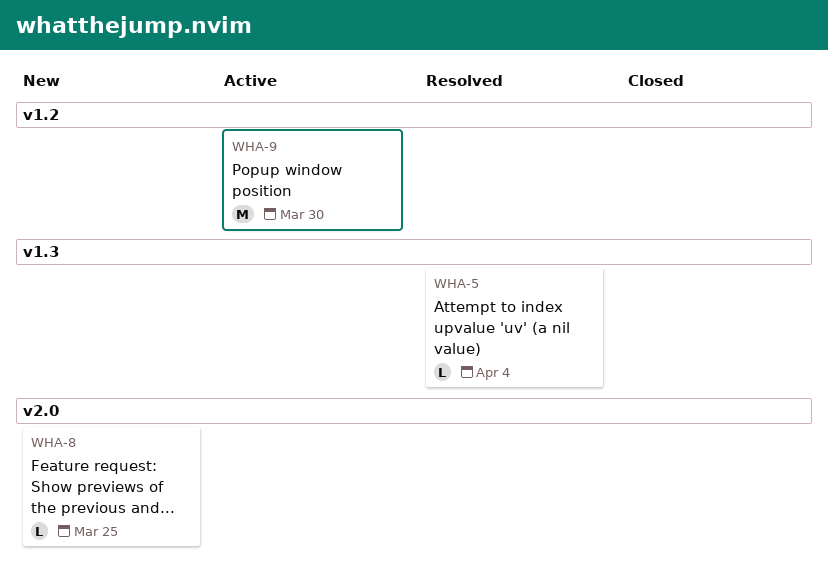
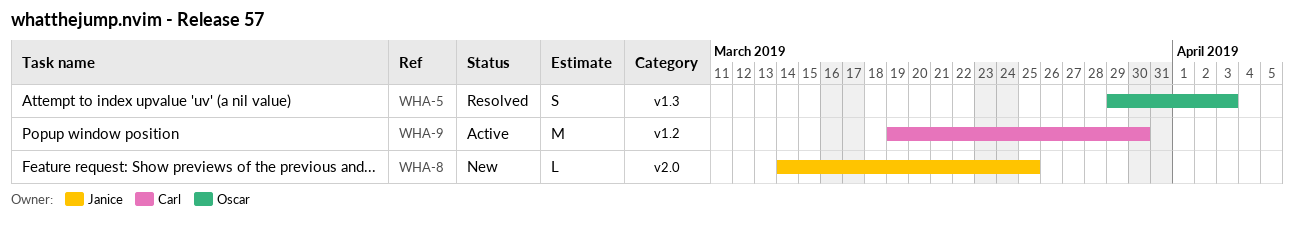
WHA-5, estimate: L -> S
WHA-5, due: Apr 4 -> Apr 3

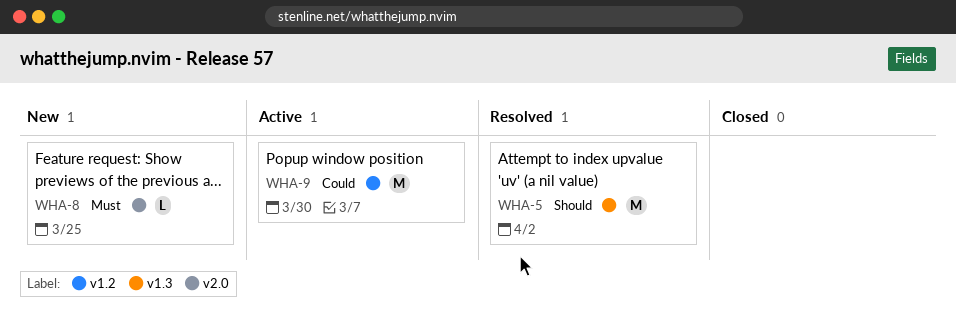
WHA-5, estimate: S -> M
WHA-5, due: Apr 3 -> Apr 2

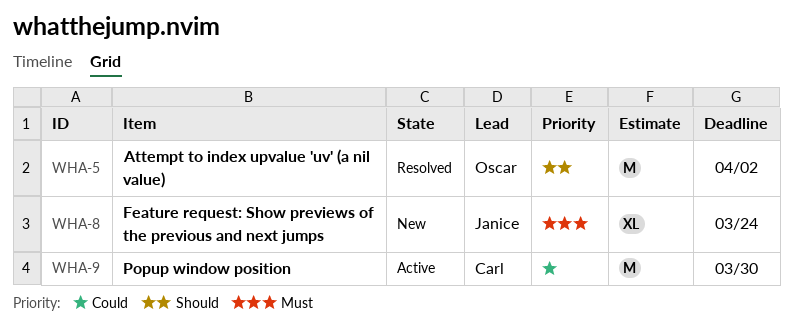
WHA-8, estimate: L -> XL
WHA-8, due: Mar 25 -> Mar 24

